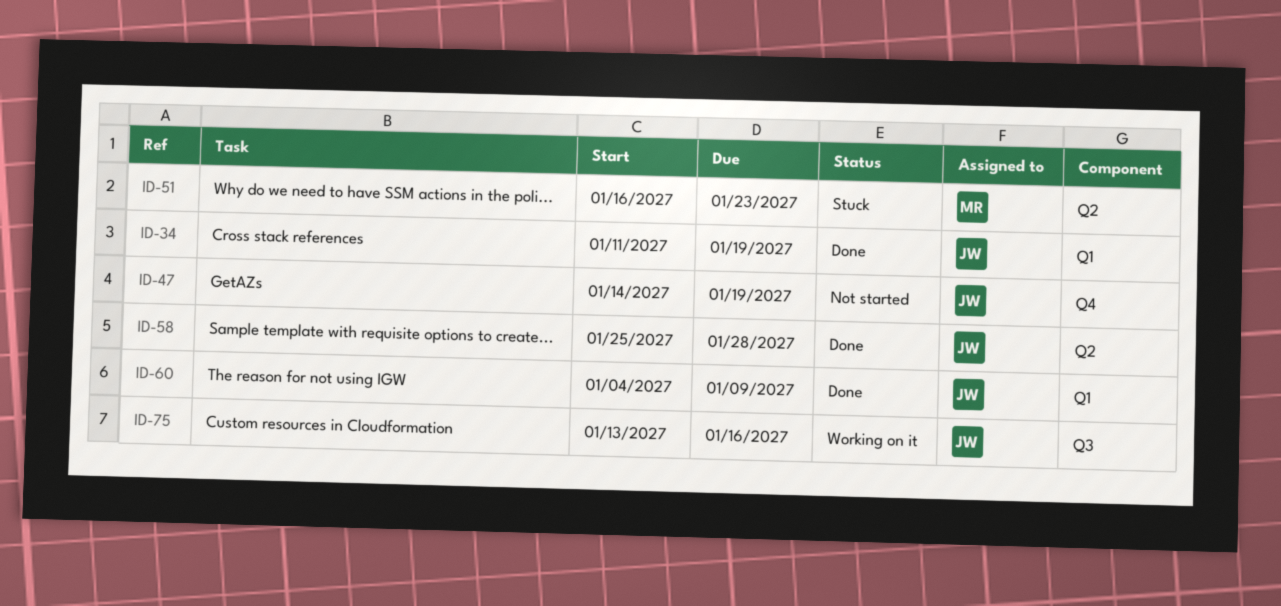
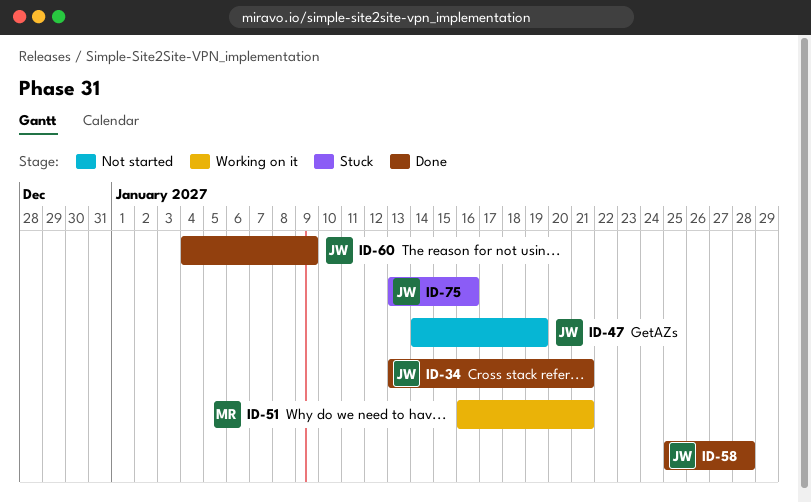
ID-34, start: Jan 11 -> Jan 13
ID-34, due: Jan 19 -> Jan 21
ID-51, status: Stuck -> Working on it
ID-51, due: Jan 23 -> Jan 21
ID-75, status: Working on it -> Stuck

